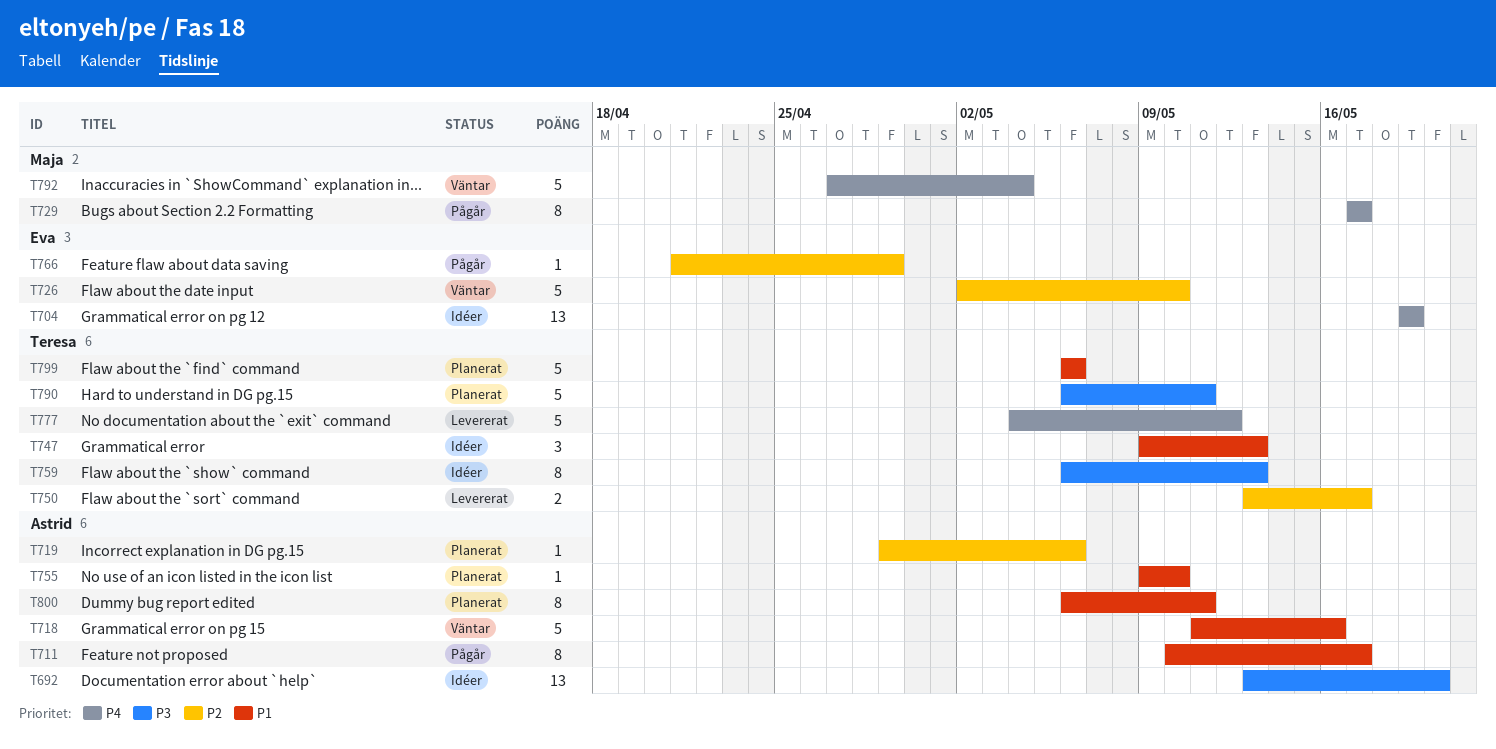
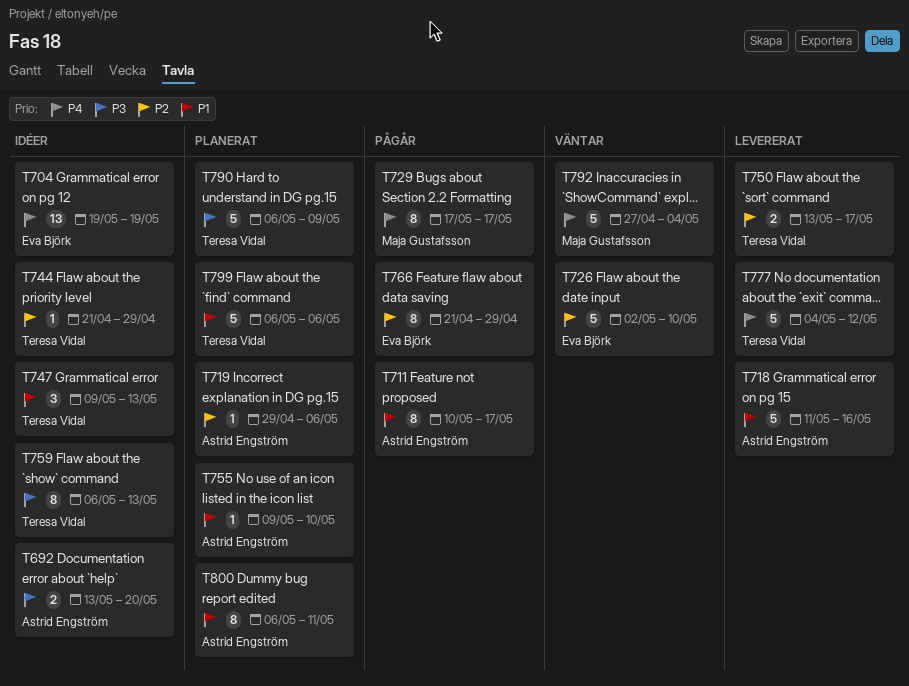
T692, estimate: 13 -> 2
T718, status: Väntar -> Levererat
T744: none -> present
T766, estimate: 1 -> 8
T790, due: May 11 -> May 9

